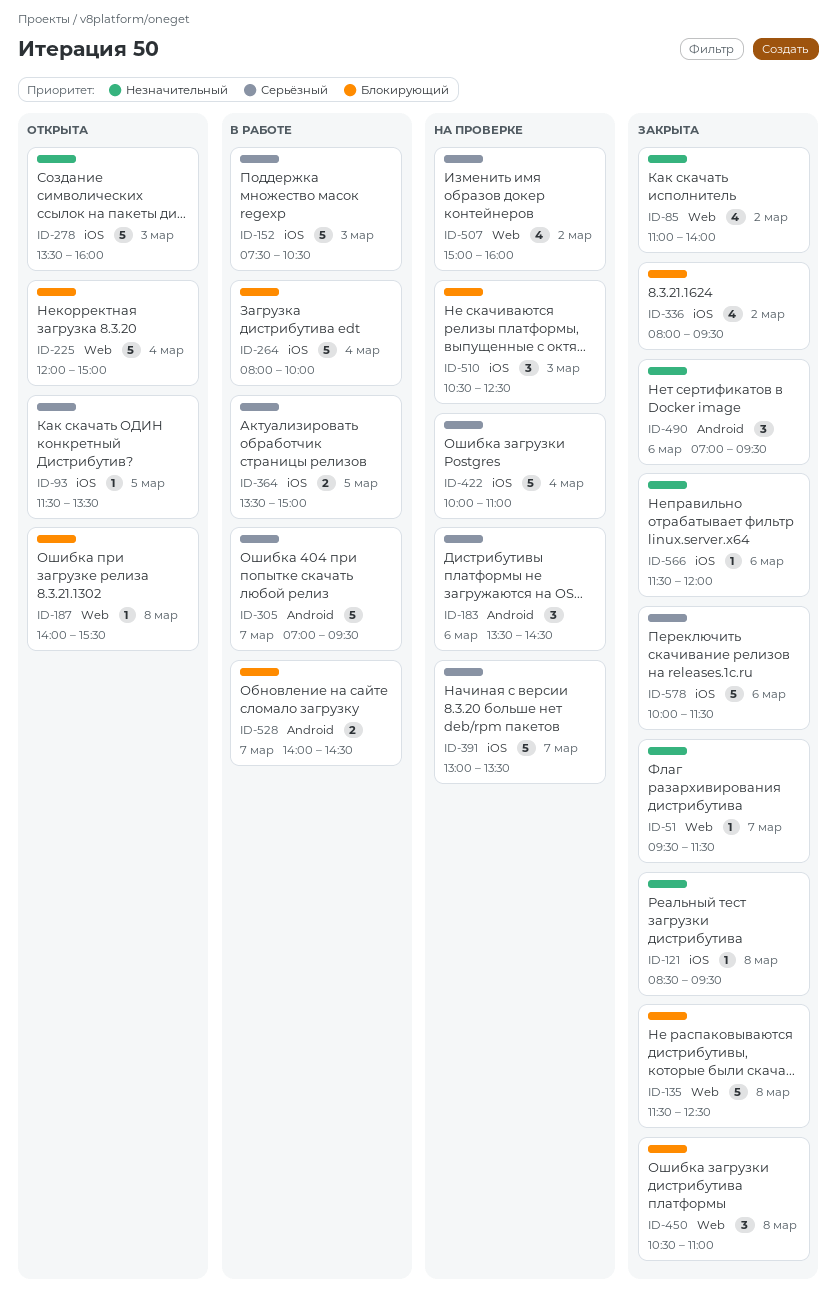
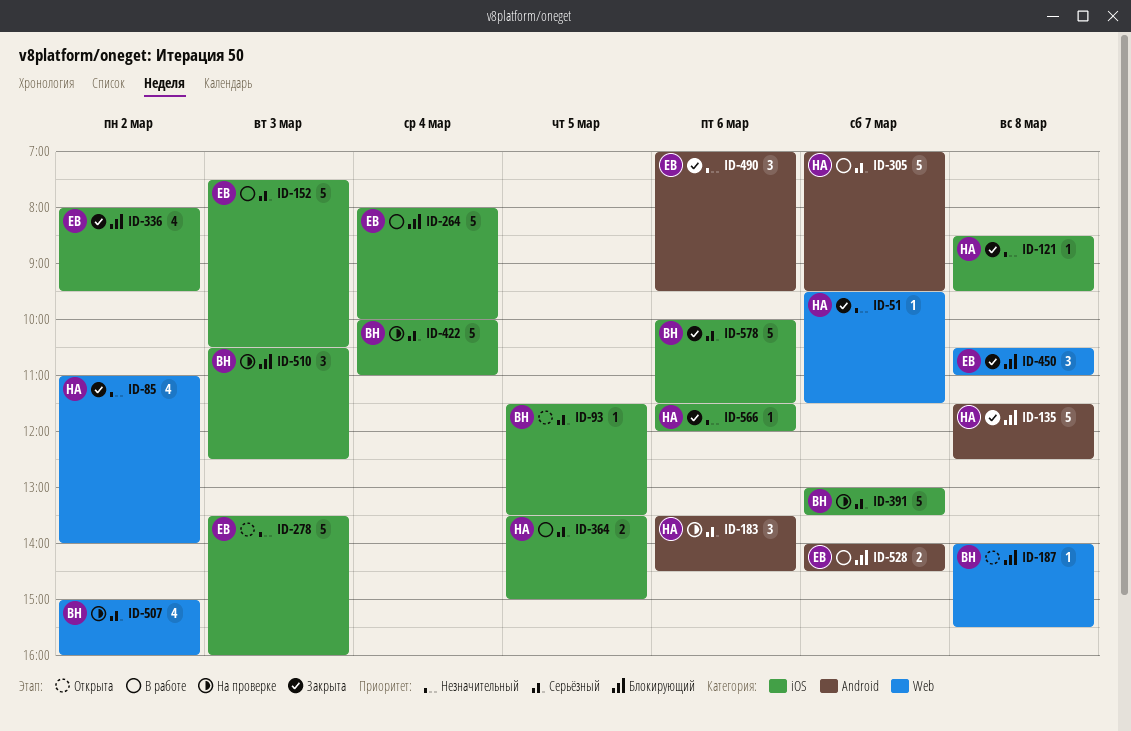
ID-135, label: Web -> Android
ID-225: present -> none

